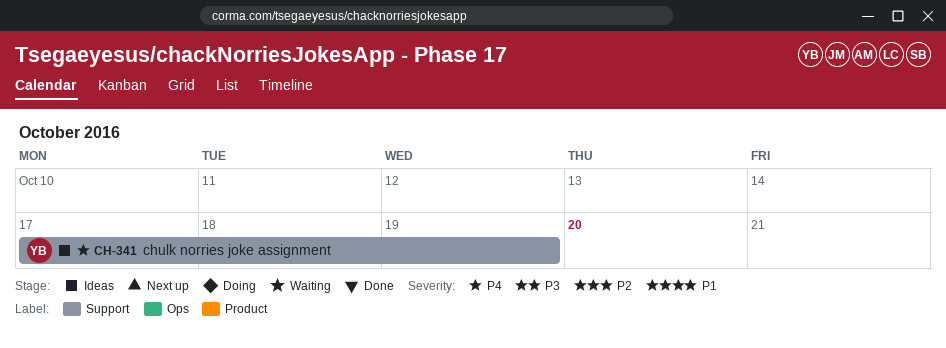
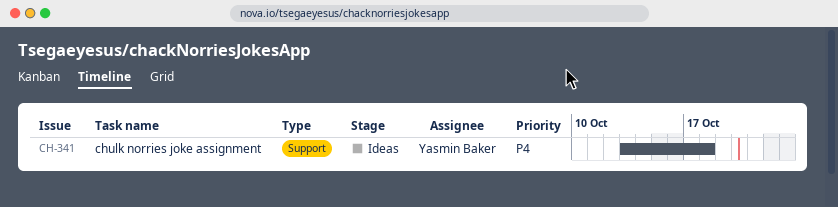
CH-341, start: Oct 17 -> Oct 13
CH-341, due: Oct 19 -> Oct 18

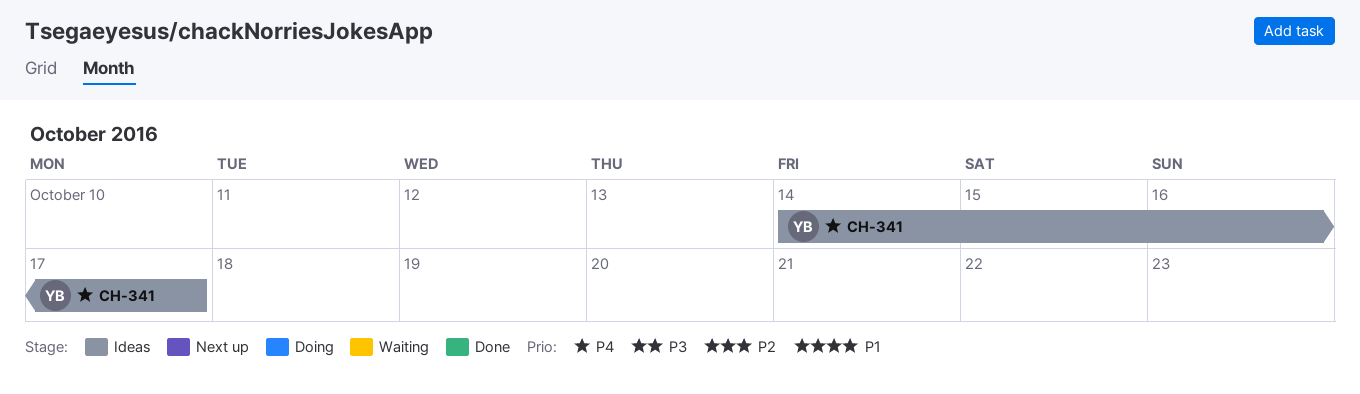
CH-341, start: Oct 13 -> Oct 14
CH-341, due: Oct 18 -> Oct 17

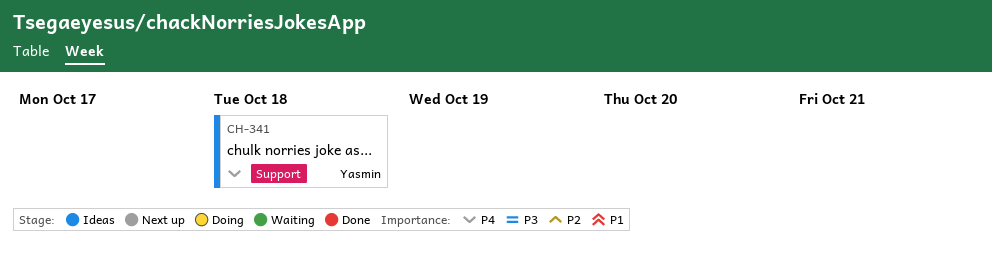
CH-341, due: Oct 17 -> Oct 18

